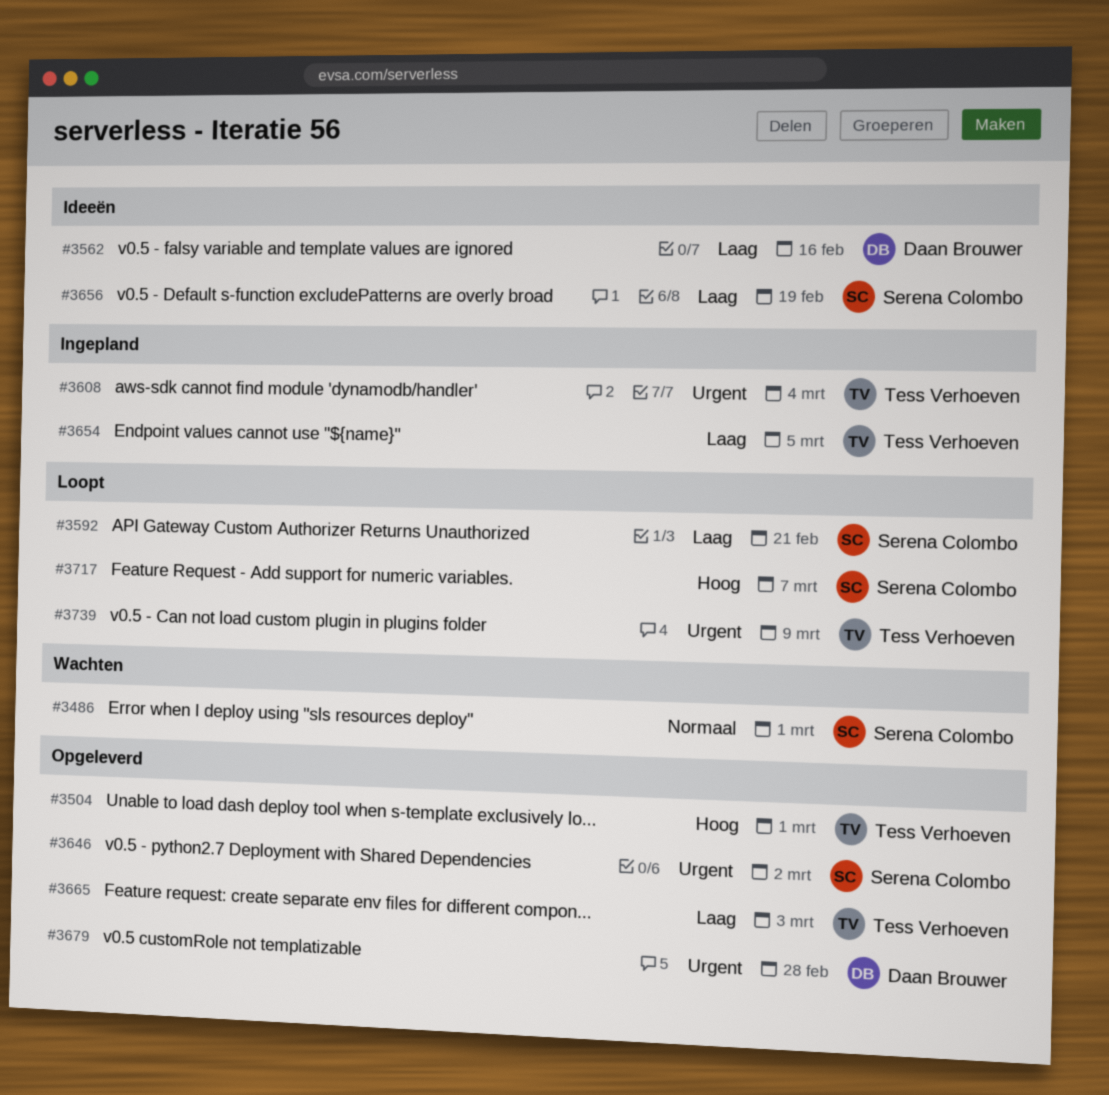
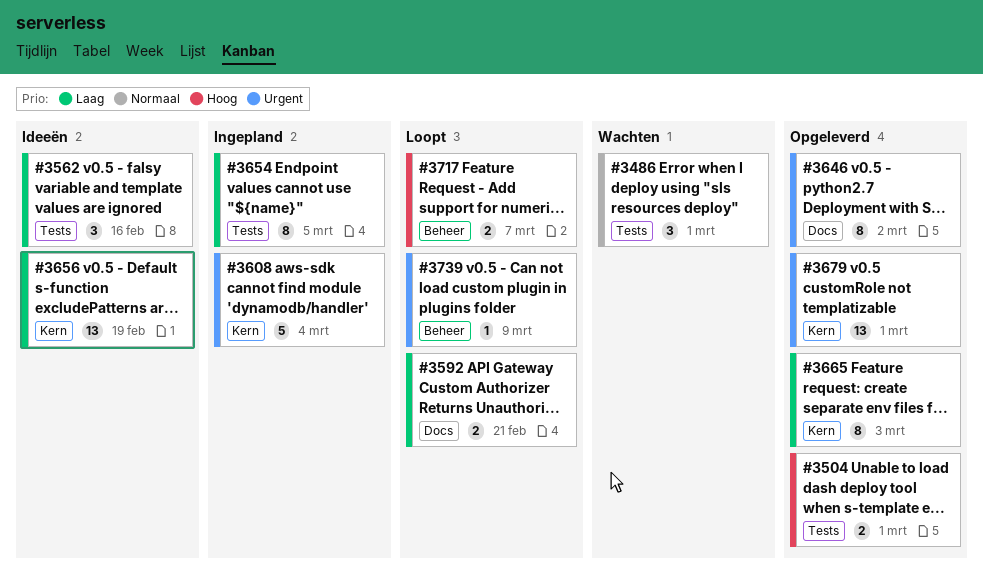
#3679, due: Feb 28 -> Mar 1

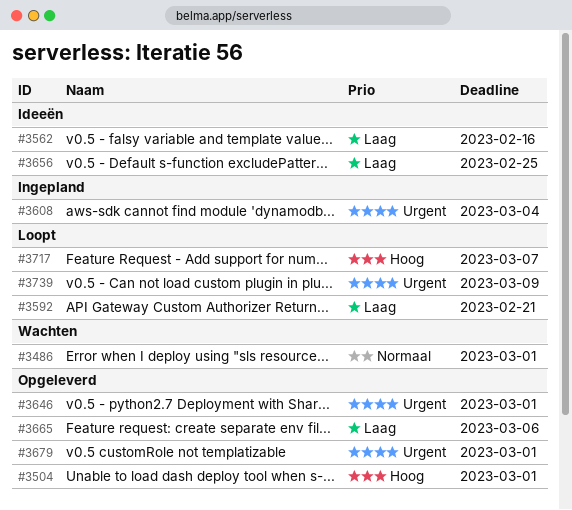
#3646, due: Mar 2 -> Mar 1
#3654: present -> none
#3656, due: Feb 19 -> Feb 25
#3665, due: Mar 3 -> Mar 6

